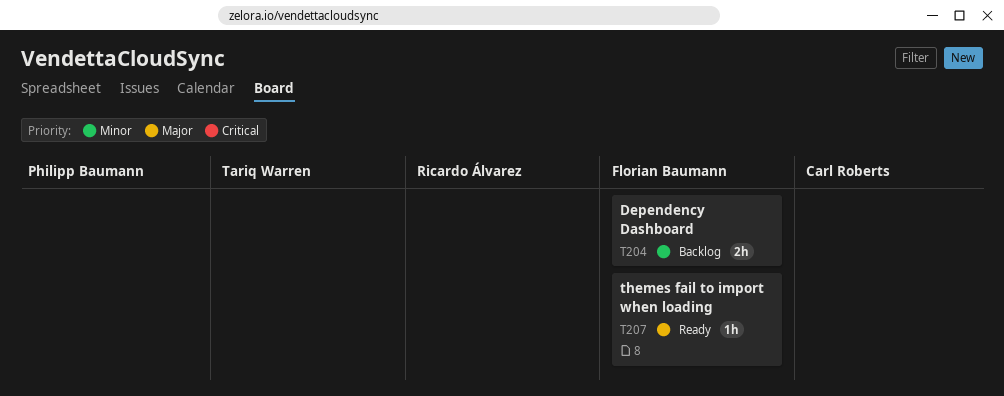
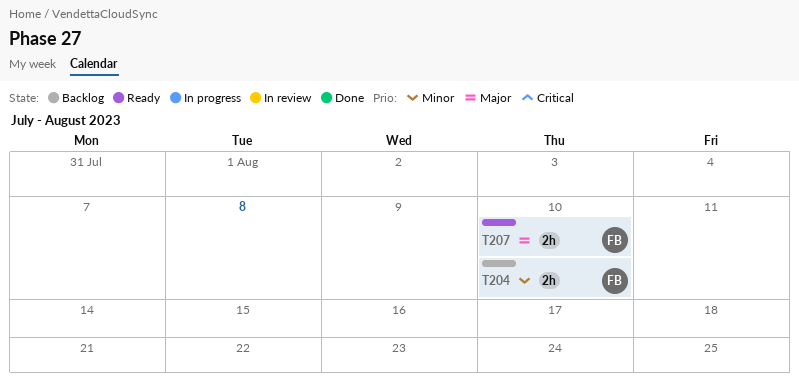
T207, estimate: 1h -> 2h

